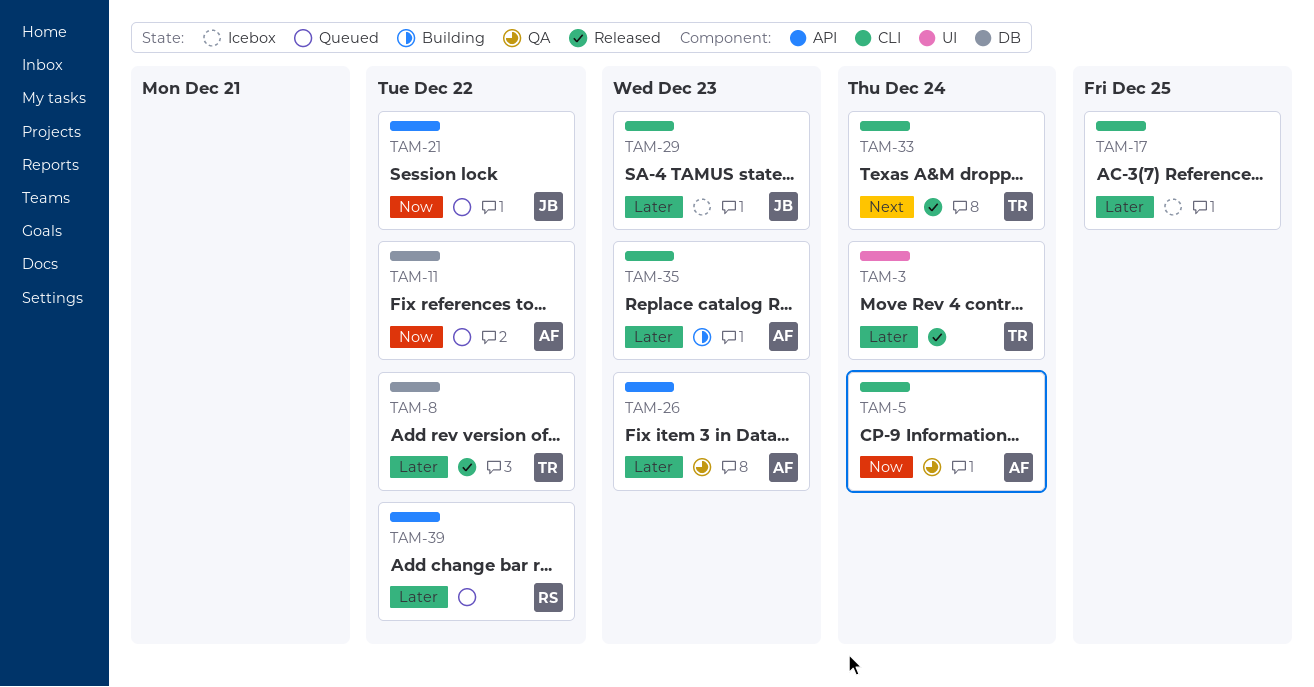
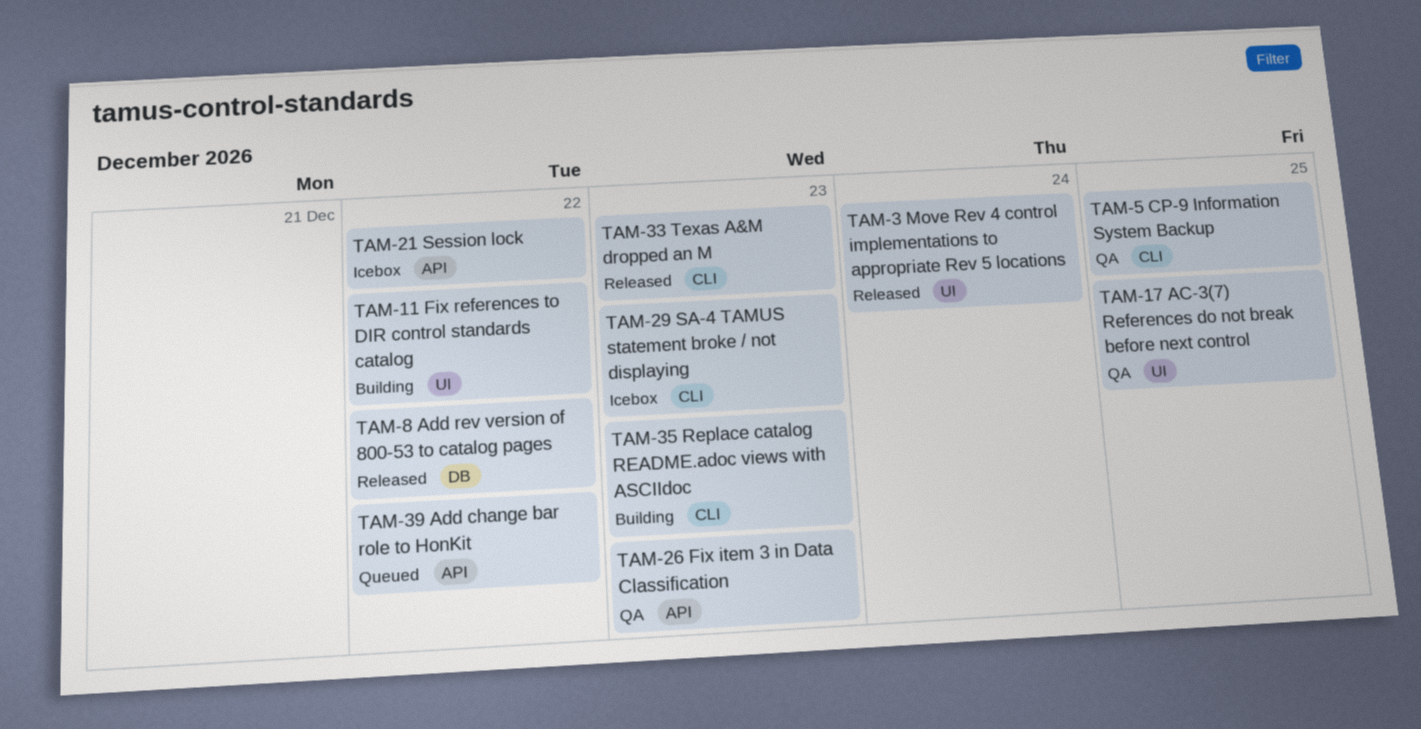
TAM-5, due: Dec 24 -> Dec 25
TAM-11, status: Queued -> Building
TAM-11, label: DB -> UI
TAM-17, status: Icebox -> QA
TAM-17, label: CLI -> UI
TAM-21, status: Queued -> Icebox
TAM-33, due: Dec 24 -> Dec 23

